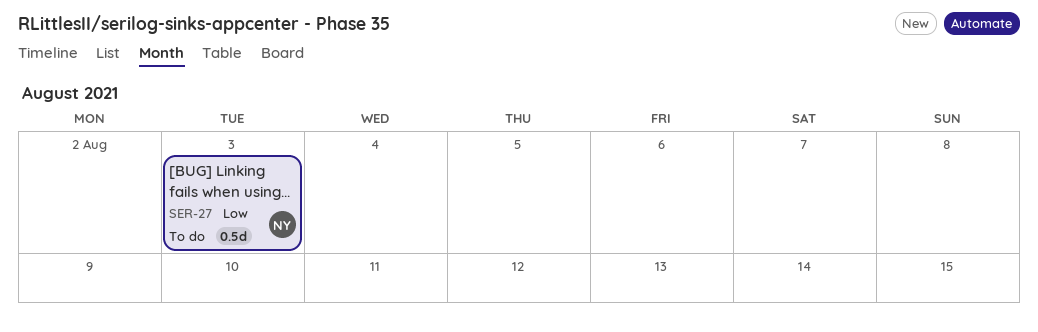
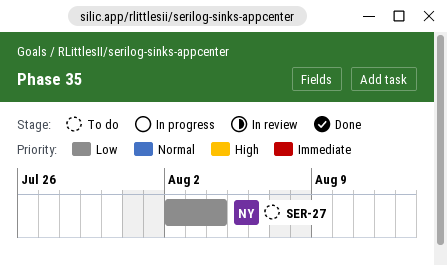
SER-27, due: Aug 3 -> Aug 4

